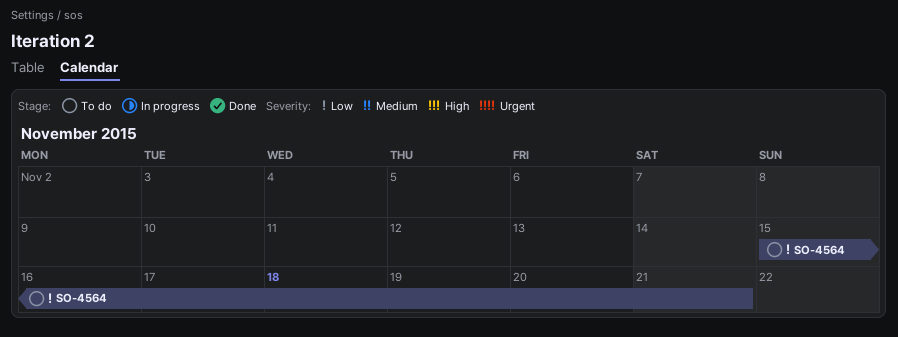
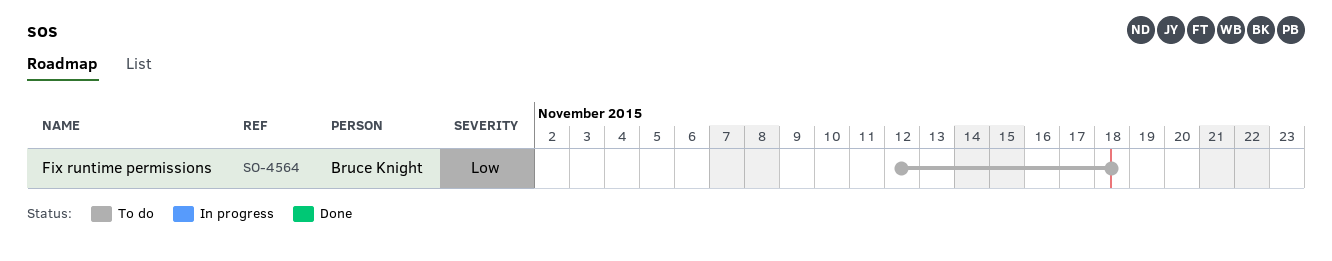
SO-4564, start: Nov 15 -> Nov 12
SO-4564, due: Nov 21 -> Nov 18

